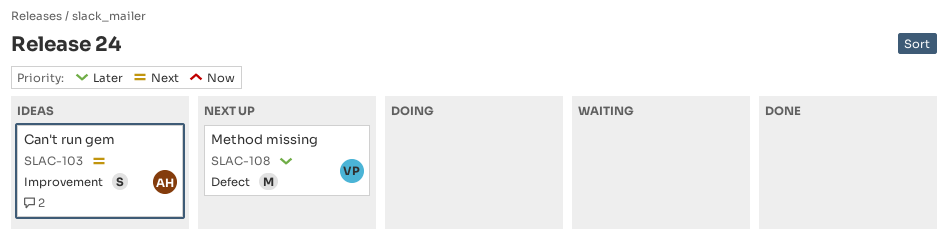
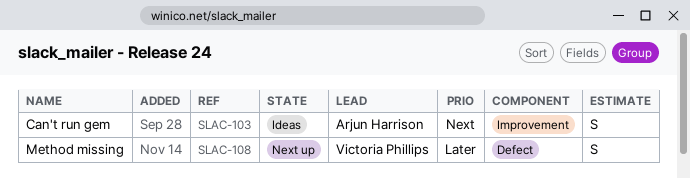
SLAC-108, estimate: M -> S

